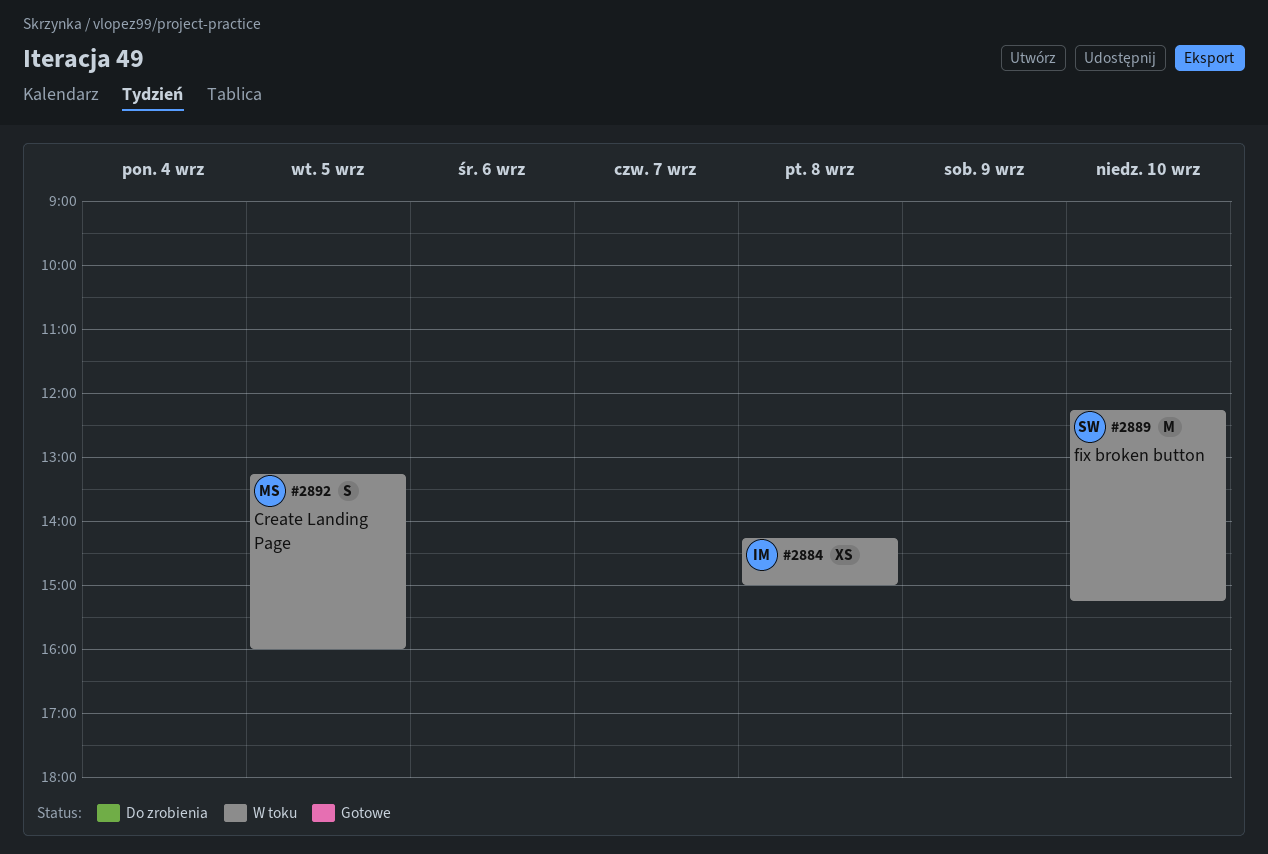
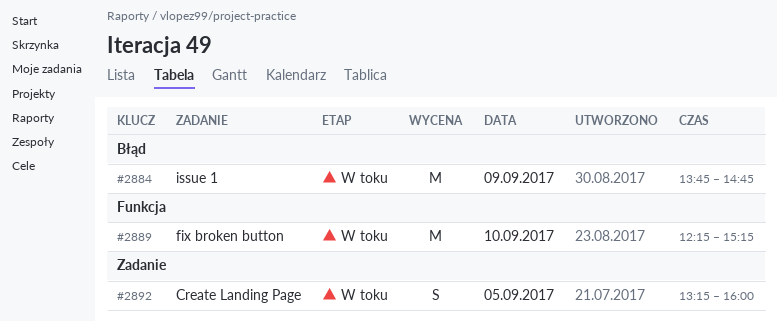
#2884, estimate: XS -> M
#2884, day: Sep 8 -> Sep 9
#2884, begins: 14:15 -> 13:45
#2884, ends: 15:00 -> 14:45

